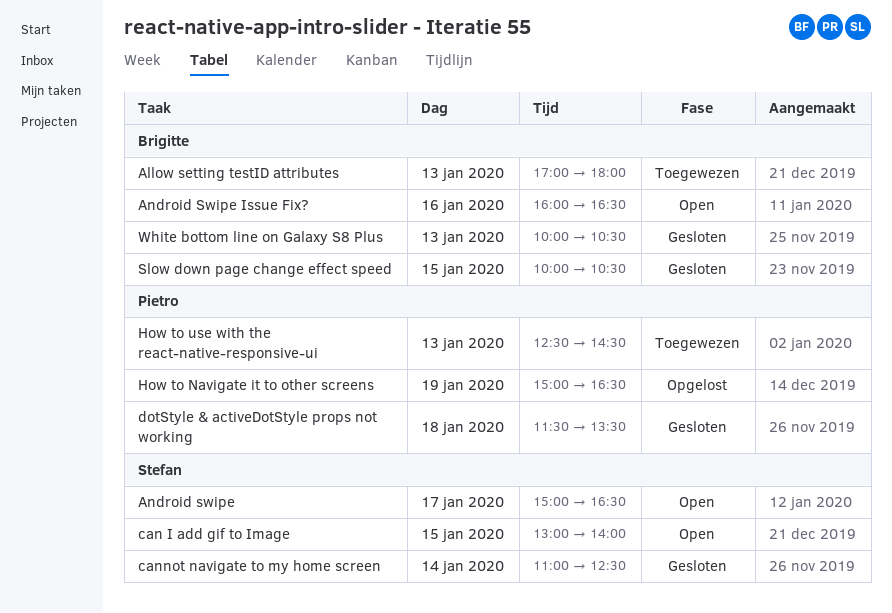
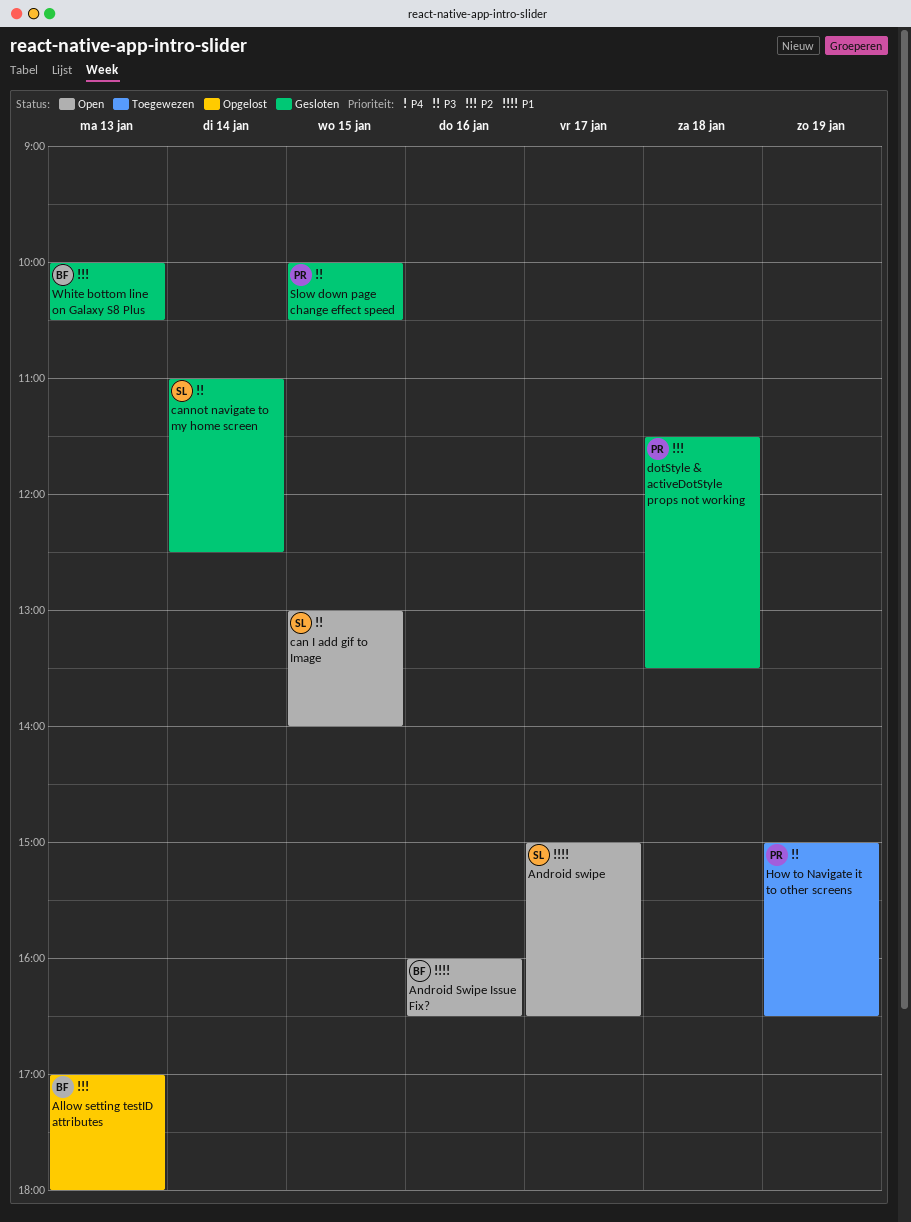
Allow setting testID attributes, status: Toegewezen -> Opgelost
How to Navigate it to other screens, status: Opgelost -> Toegewezen
How to use with the react-native-responsive-ui: present -> none
Slow down page change effect speed, owner: Brigitte -> Pietro

